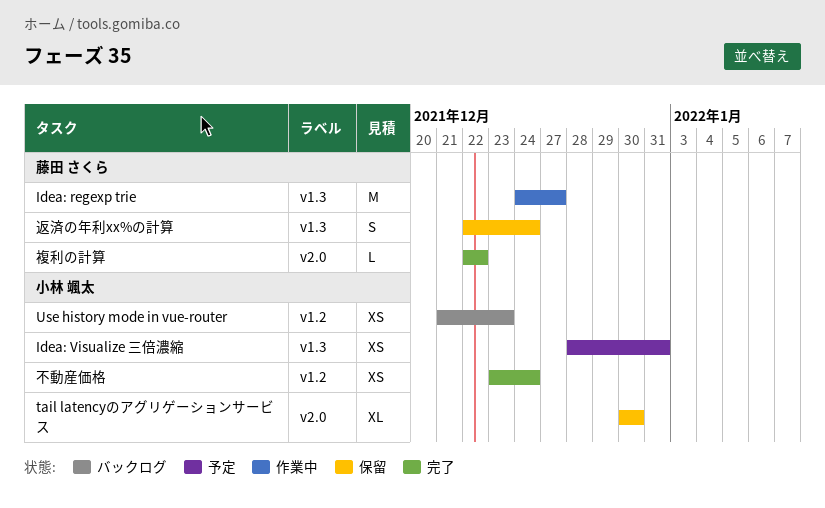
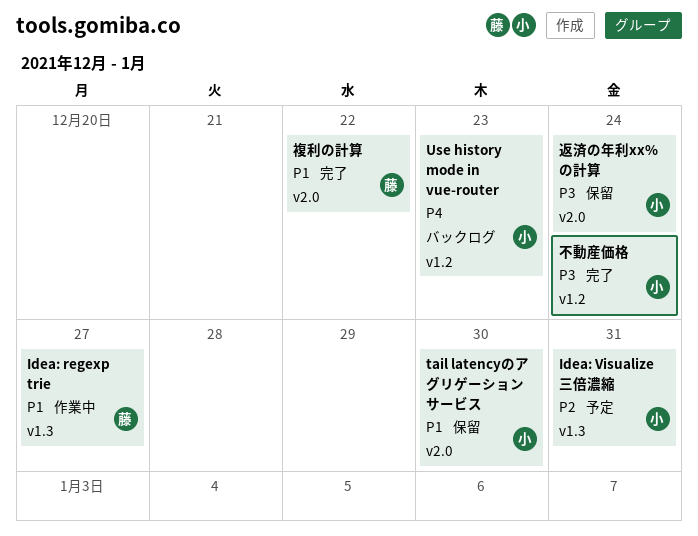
返済の年利xx%の計算, owner: 藤田 さくら -> 小林 颯太
返済の年利xx%の計算, label: v1.3 -> v2.0

